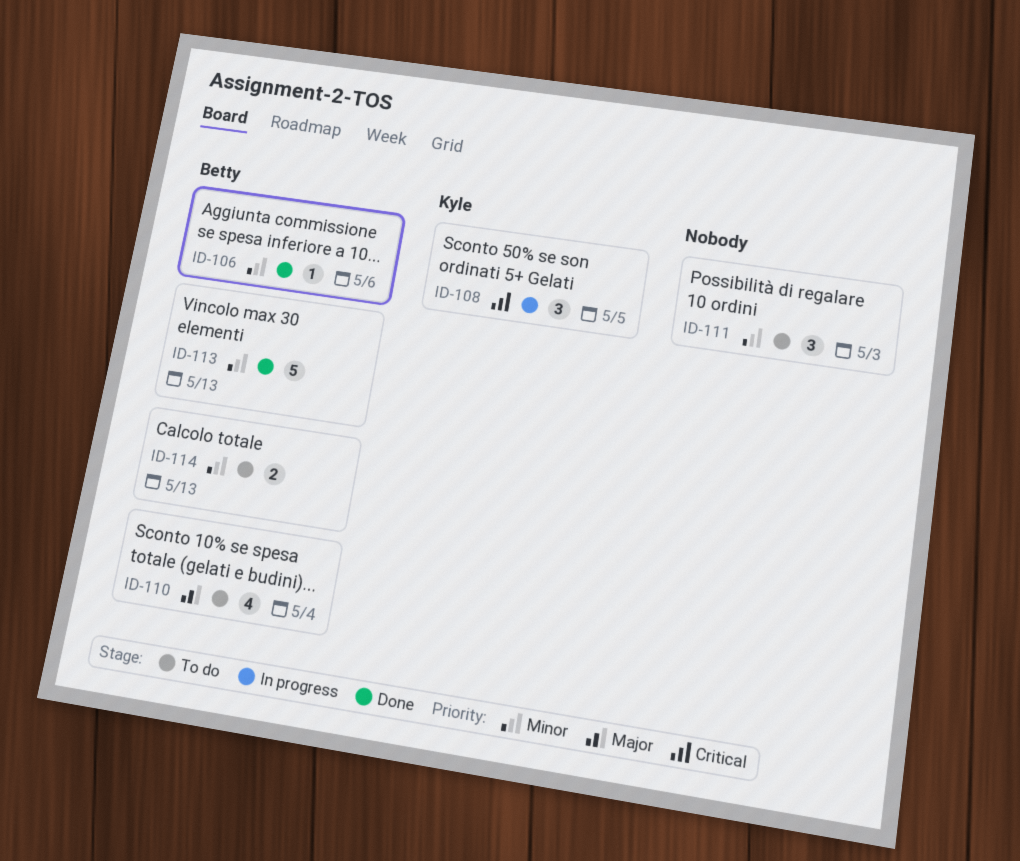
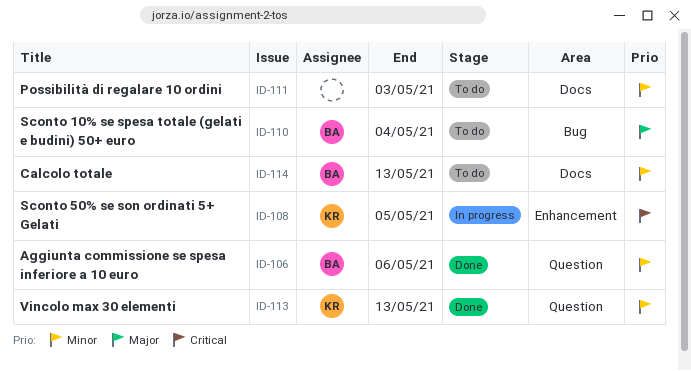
ID-113, owner: Betty -> Kyle

